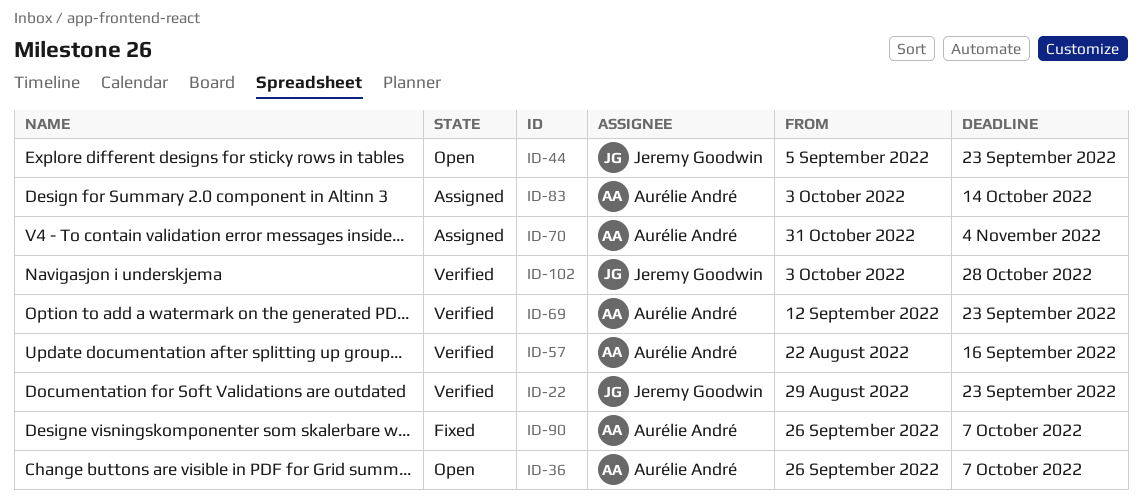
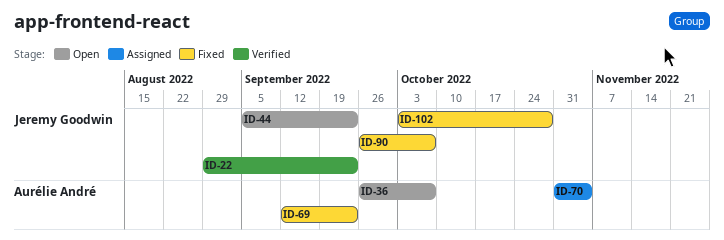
ID-57: present -> none
ID-69, status: Verified -> Fixed
ID-83: present -> none
ID-90, owner: Aurélie André -> Jeremy Goodwin
ID-102, status: Verified -> Fixed

